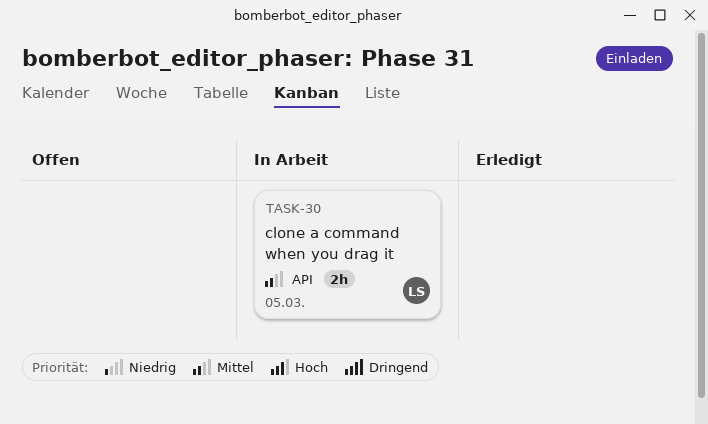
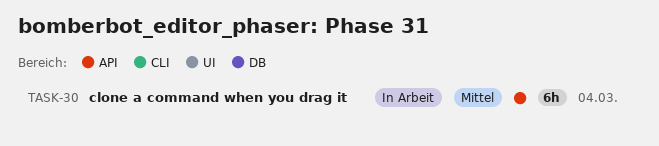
TASK-30, estimate: 2h -> 6h
TASK-30, due: Mar 5 -> Mar 4

